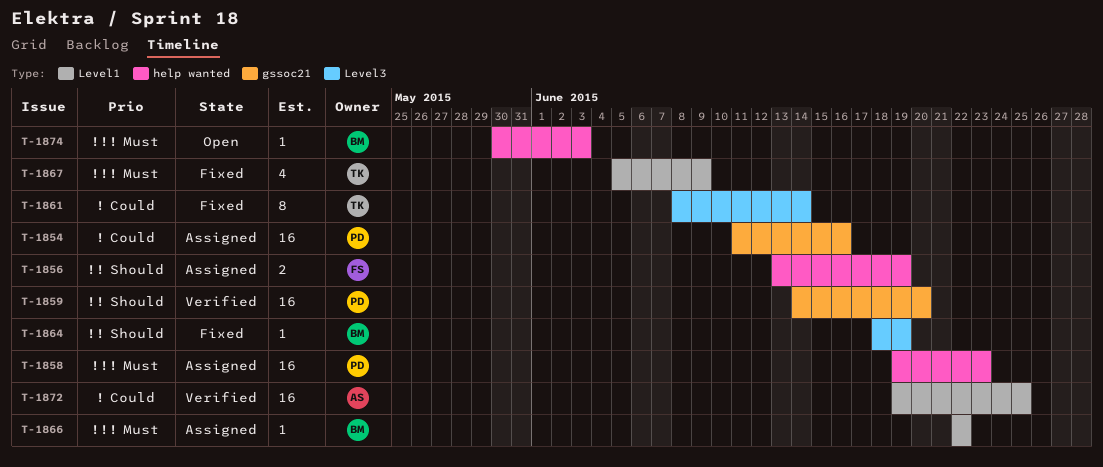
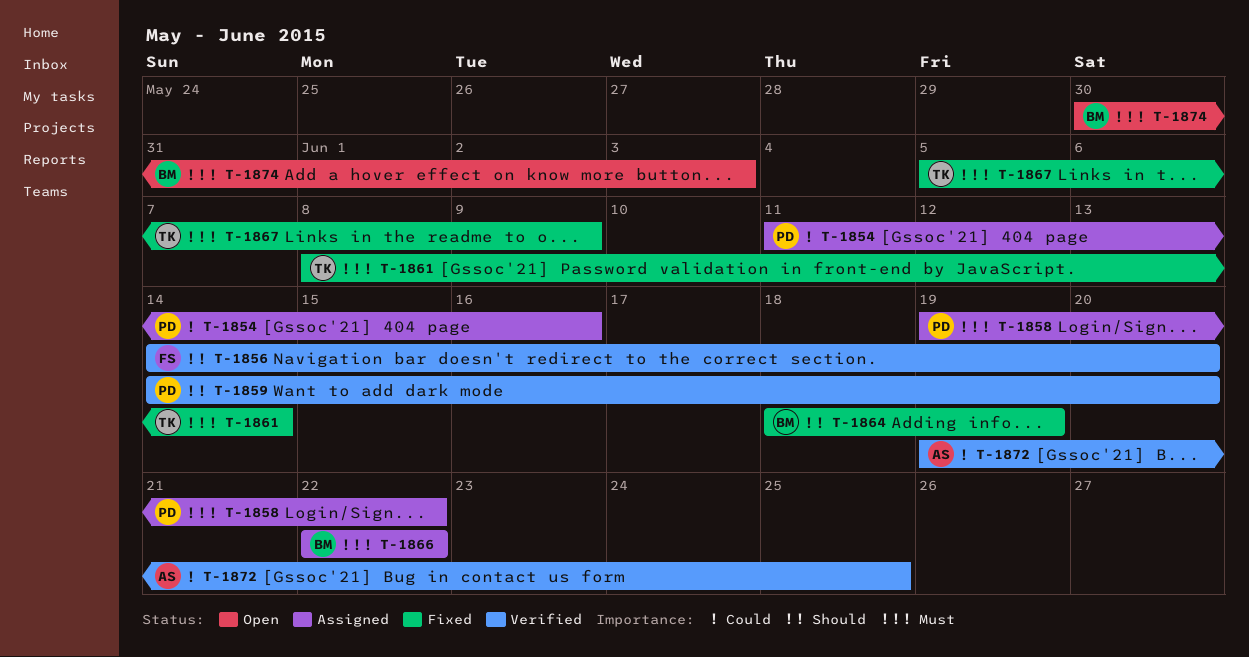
T-1856, status: Assigned -> Verified
T-1856, start: Jun 13 -> Jun 14
T-1856, due: Jun 19 -> Jun 20
T-1858, due: Jun 23 -> Jun 22
T-1861, priority: Could -> Must

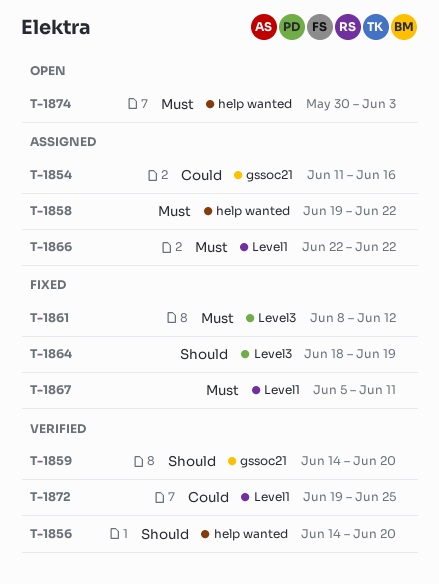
T-1861, due: Jun 14 -> Jun 12
T-1867, due: Jun 9 -> Jun 11

